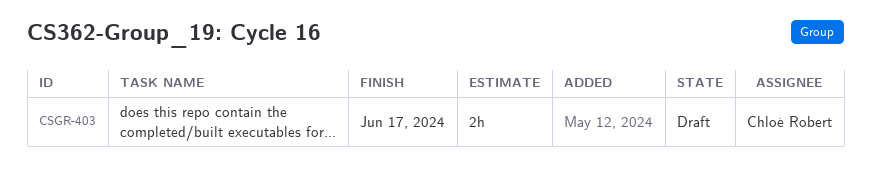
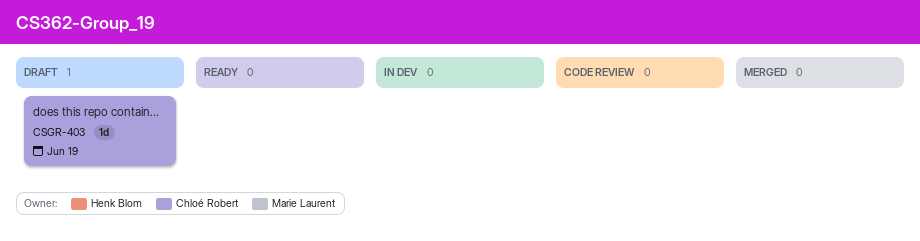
CSGR-403, estimate: 2h -> 1d
CSGR-403, due: Jun 17 -> Jun 19

